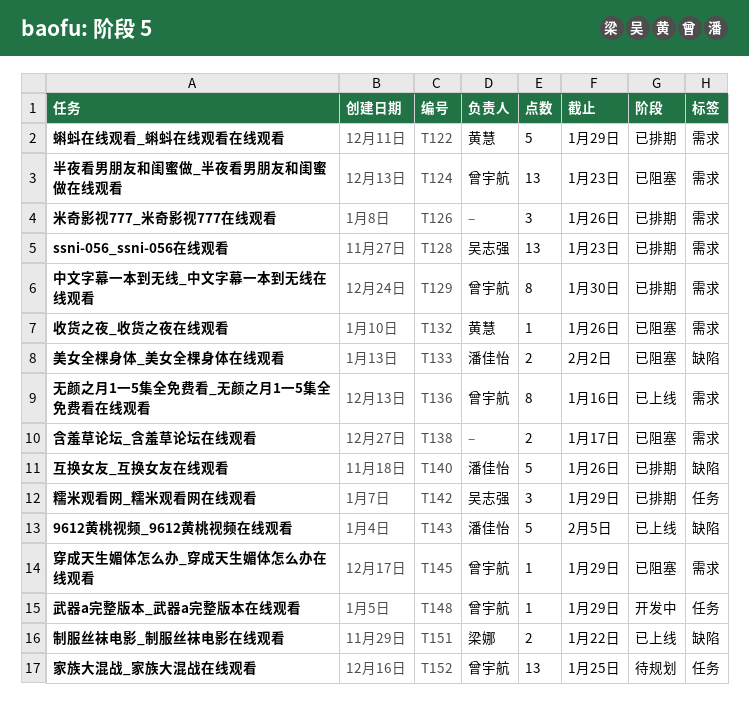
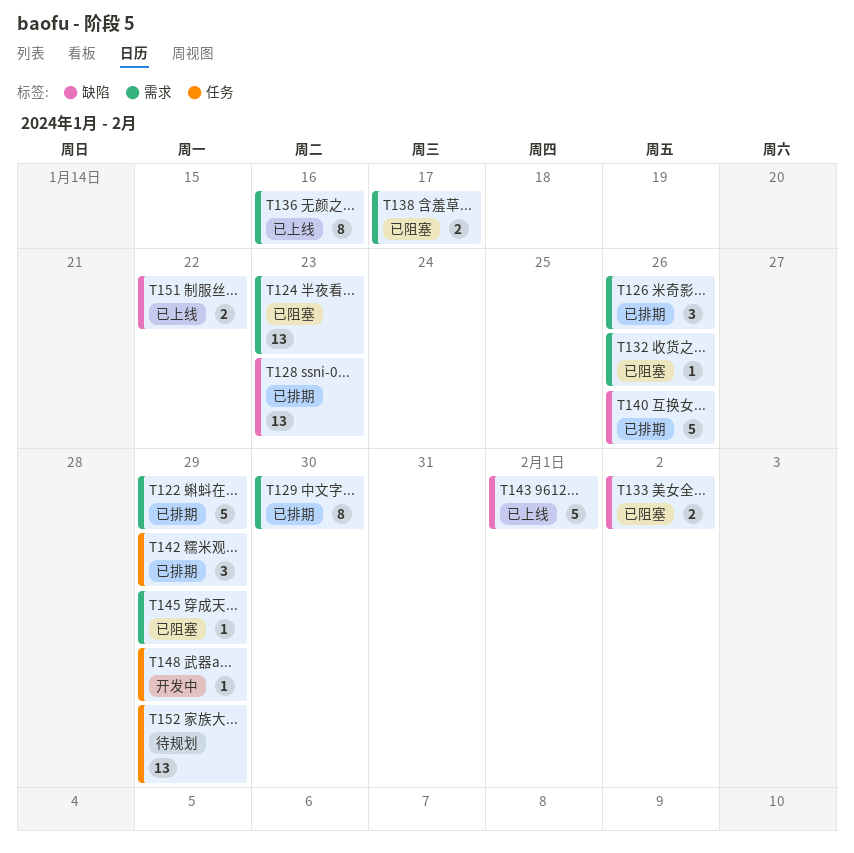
T128, label: 需求 -> 缺陷
T143, due: Feb 5 -> Feb 1
T152, due: Jan 25 -> Jan 29

